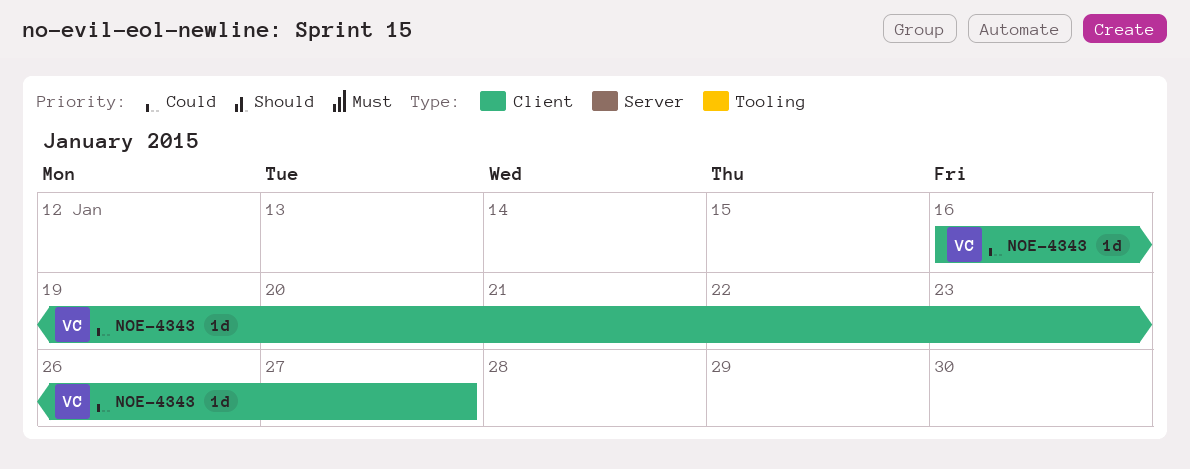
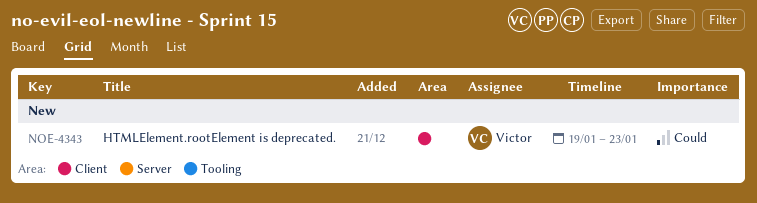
NOE-4343, start: Jan 16 -> Jan 19
NOE-4343, due: Jan 27 -> Jan 23

